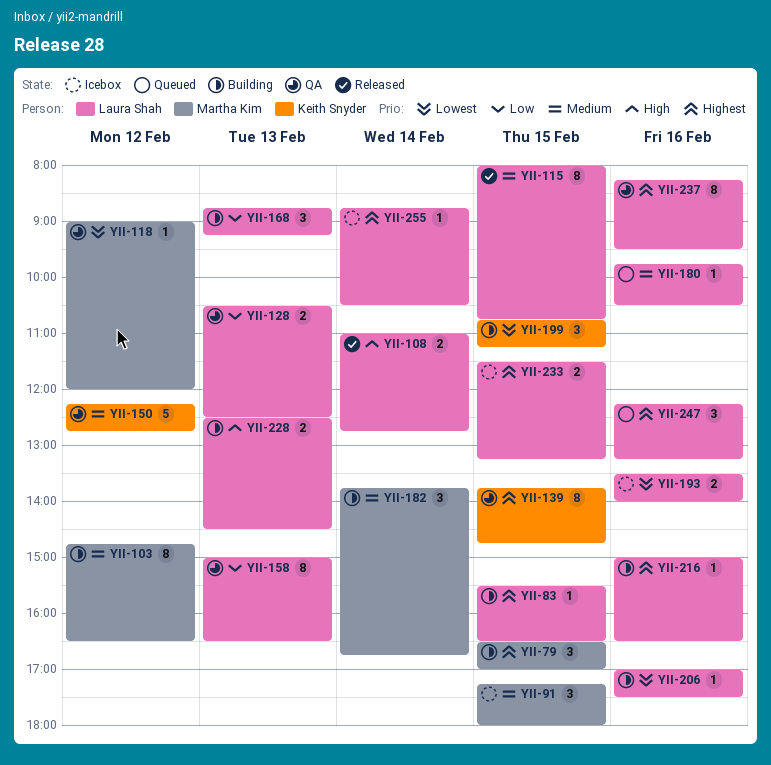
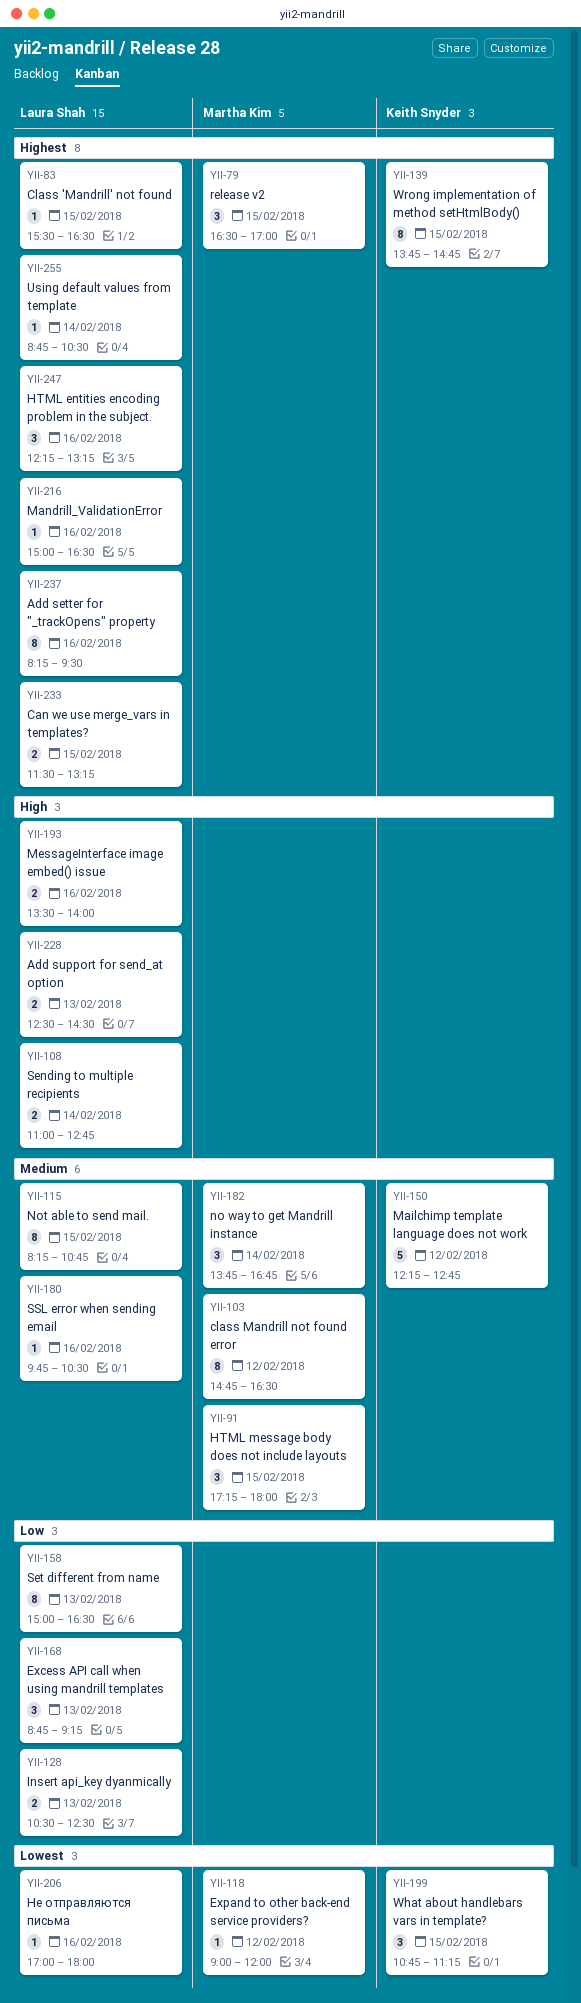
YII-115, begins: 08:00 -> 08:15
YII-193, priority: Lowest -> High
YII-206, ends: 17:30 -> 18:00

